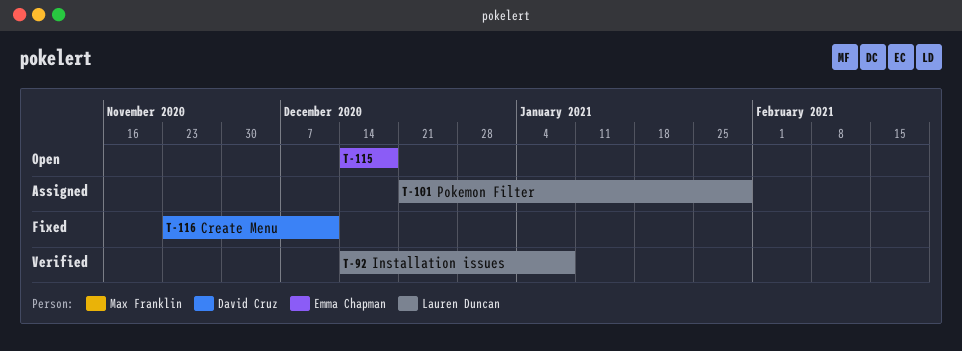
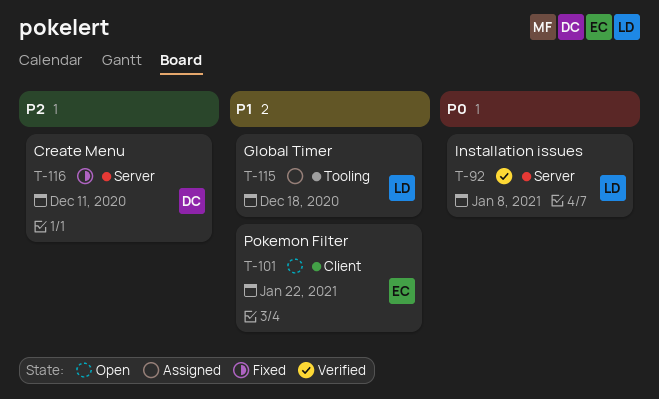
T-101, status: Assigned -> Open
T-101, owner: Lauren Duncan -> Emma Chapman
T-101, due: Jan 29 -> Jan 22
T-115, status: Open -> Assigned
T-115, owner: Emma Chapman -> Lauren Duncan

